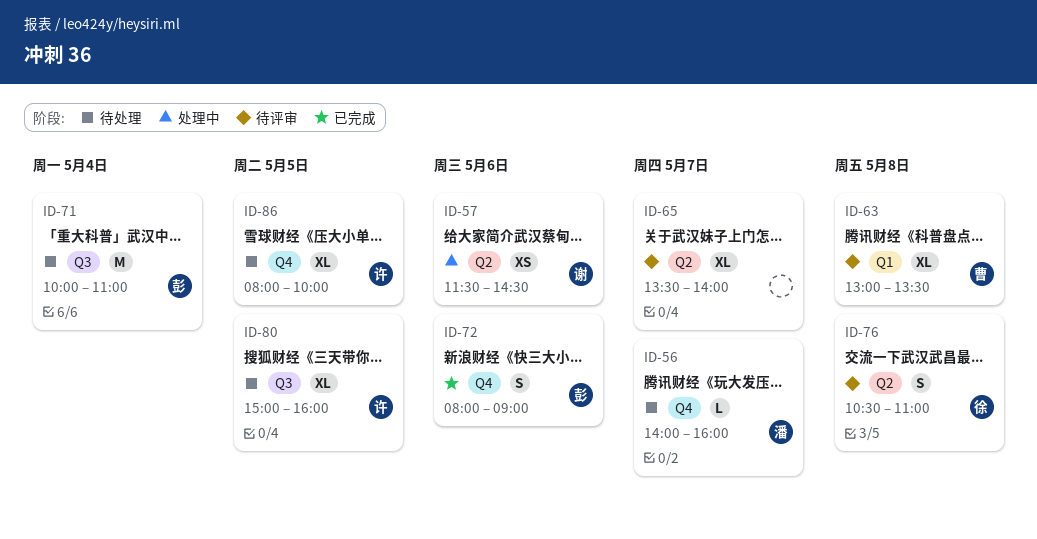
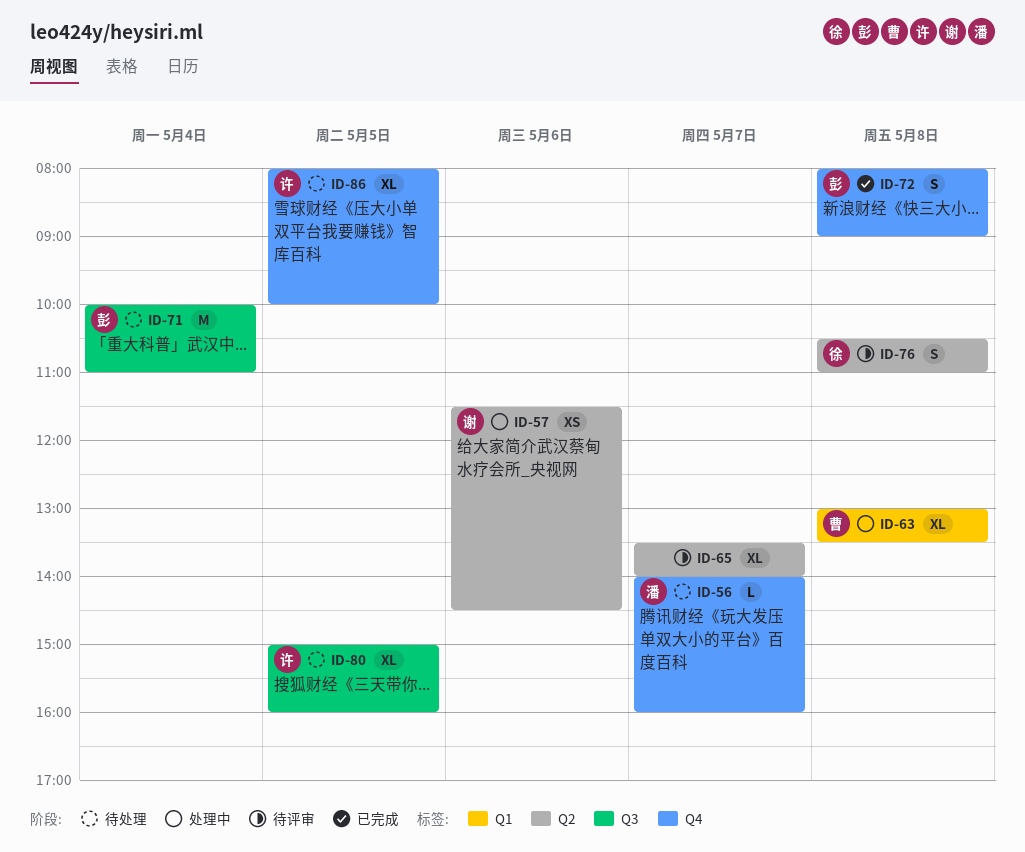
ID-63, status: 待评审 -> 处理中
ID-72, day: May 6 -> May 8

